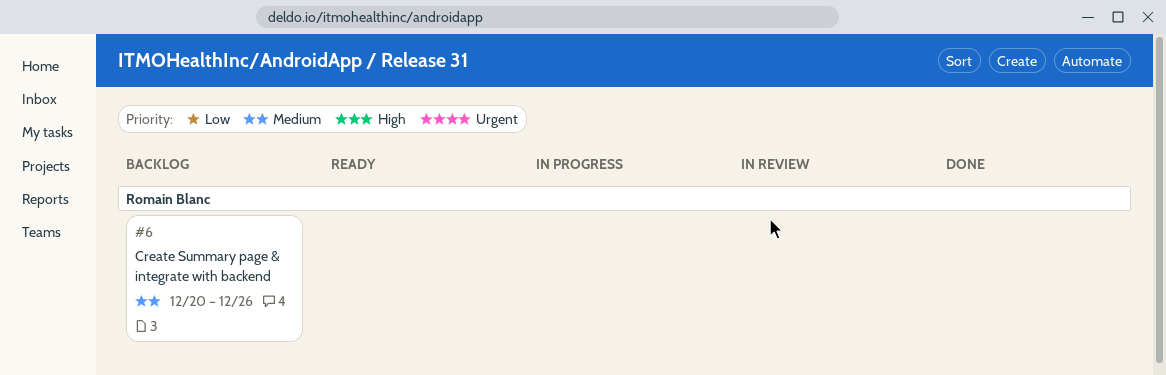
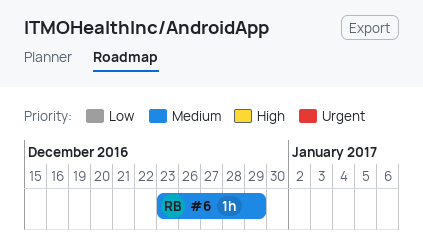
#6, start: Dec 20 -> Dec 23
#6, due: Dec 26 -> Dec 29

